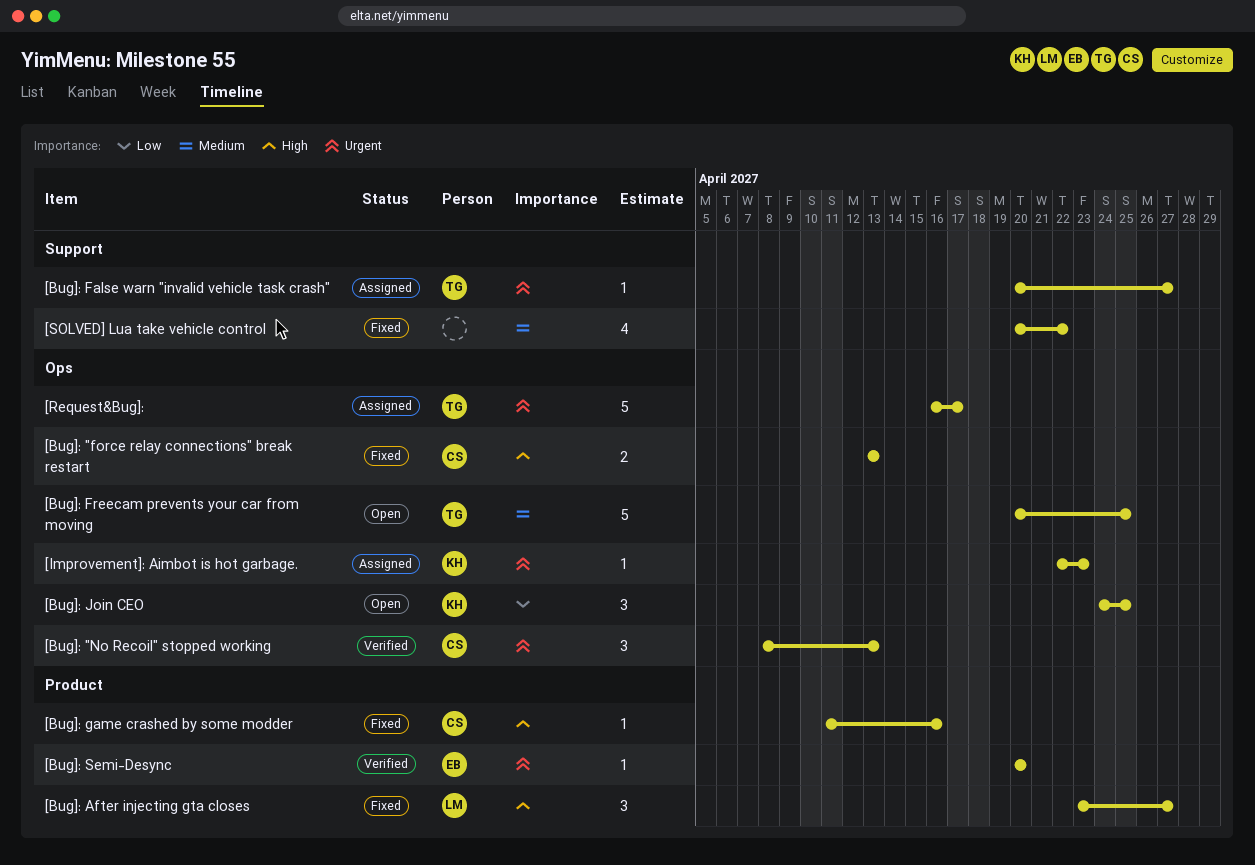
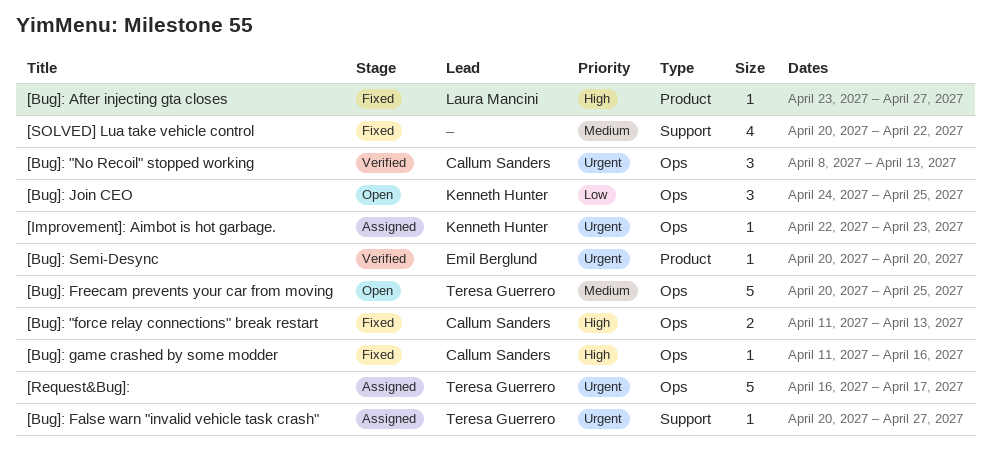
[Bug]: "force relay connections" break restart, start: Apr 13 -> Apr 11
[Bug]: After injecting gta closes, estimate: 3 -> 1
[Bug]: game crashed by some modder, label: Product -> Ops

